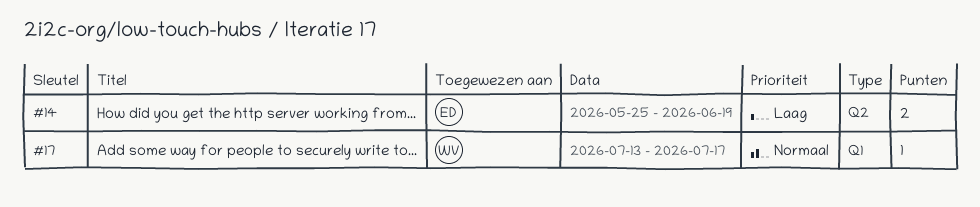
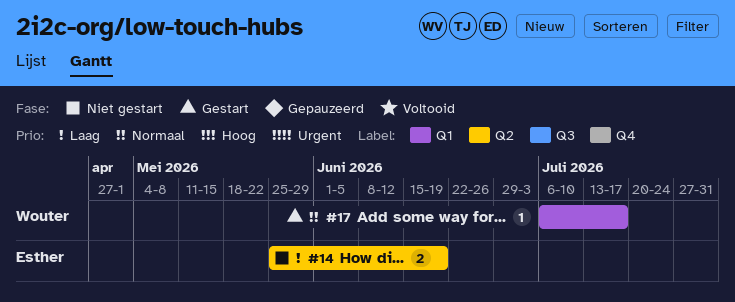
#17, start: Jul 13 -> Jul 6

